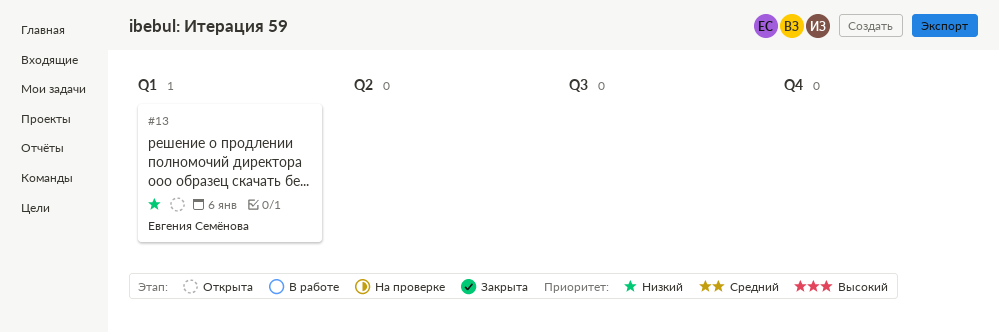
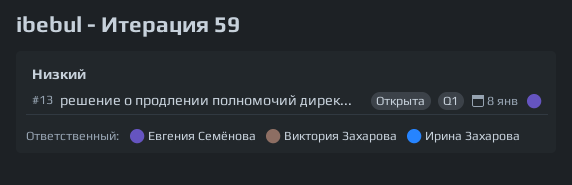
#13, due: Jan 6 -> Jan 8

